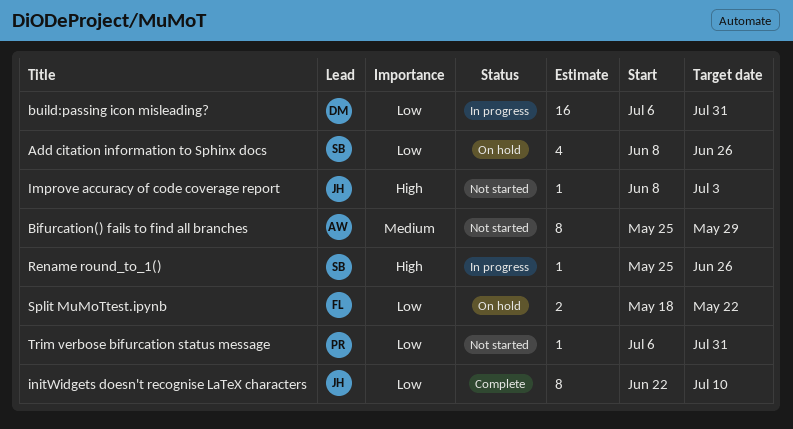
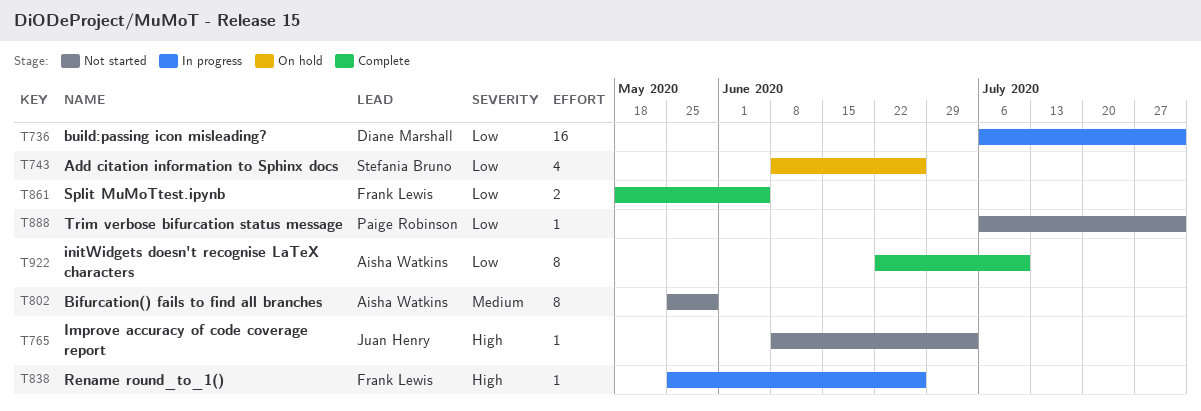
initWidgets doesn't recognise LaTeX characters, owner: Juan Henry -> Aisha Watkins
Rename round_to_1(), owner: Stefania Bruno -> Frank Lewis
Split MuMoTtest.ipynb, status: On hold -> Complete
Split MuMoTtest.ipynb, due: May 22 -> Jun 5

